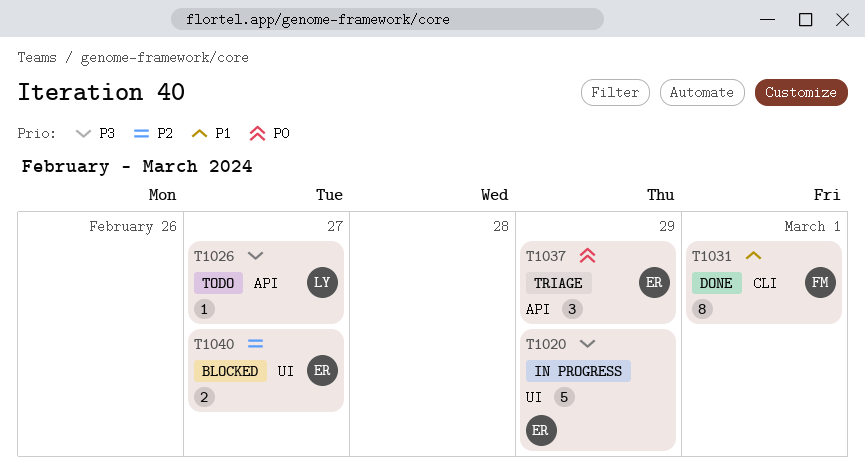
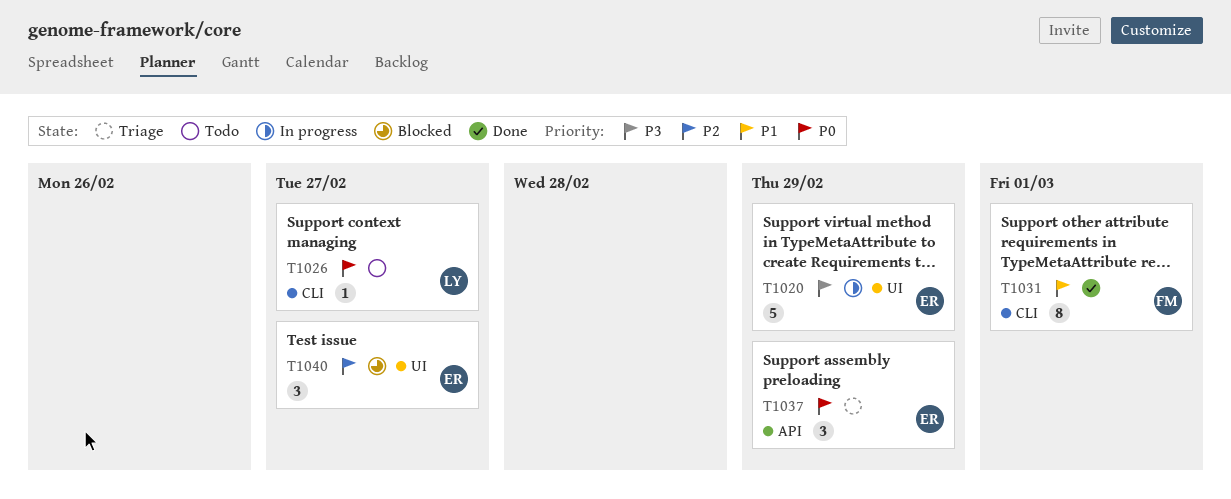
T1026, priority: P3 -> P0
T1026, label: API -> CLI
T1040, estimate: 2 -> 3

